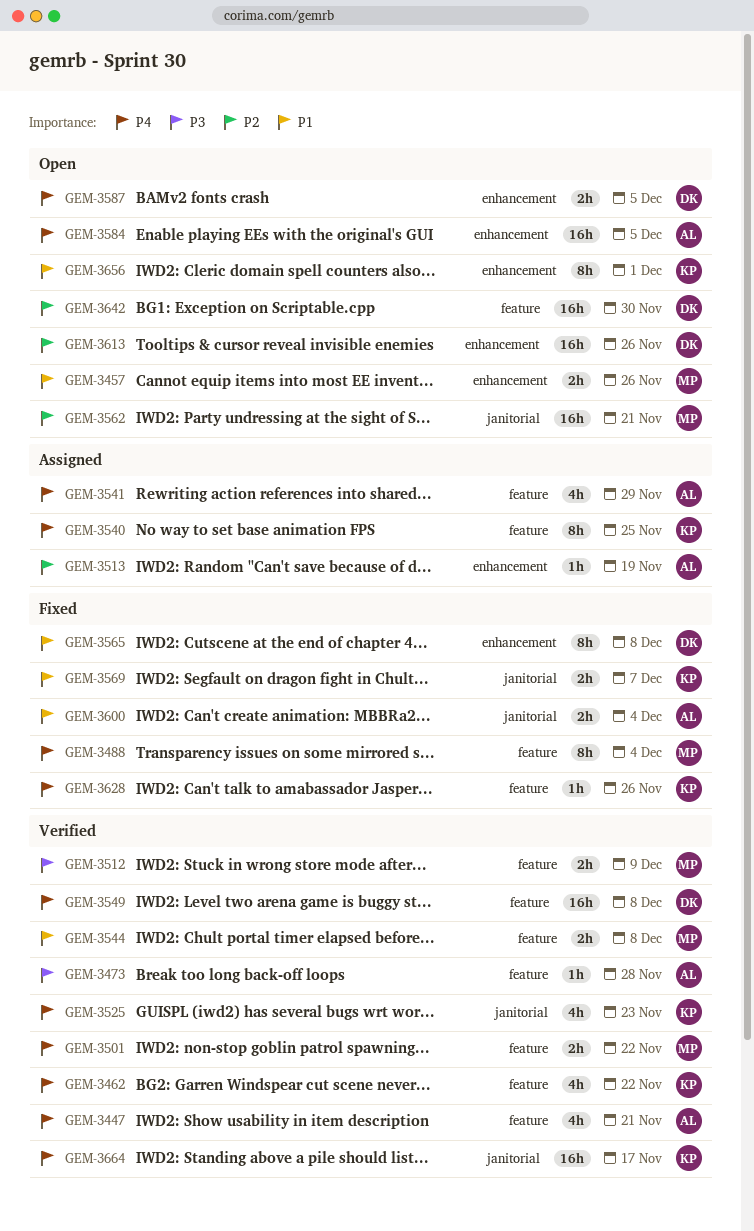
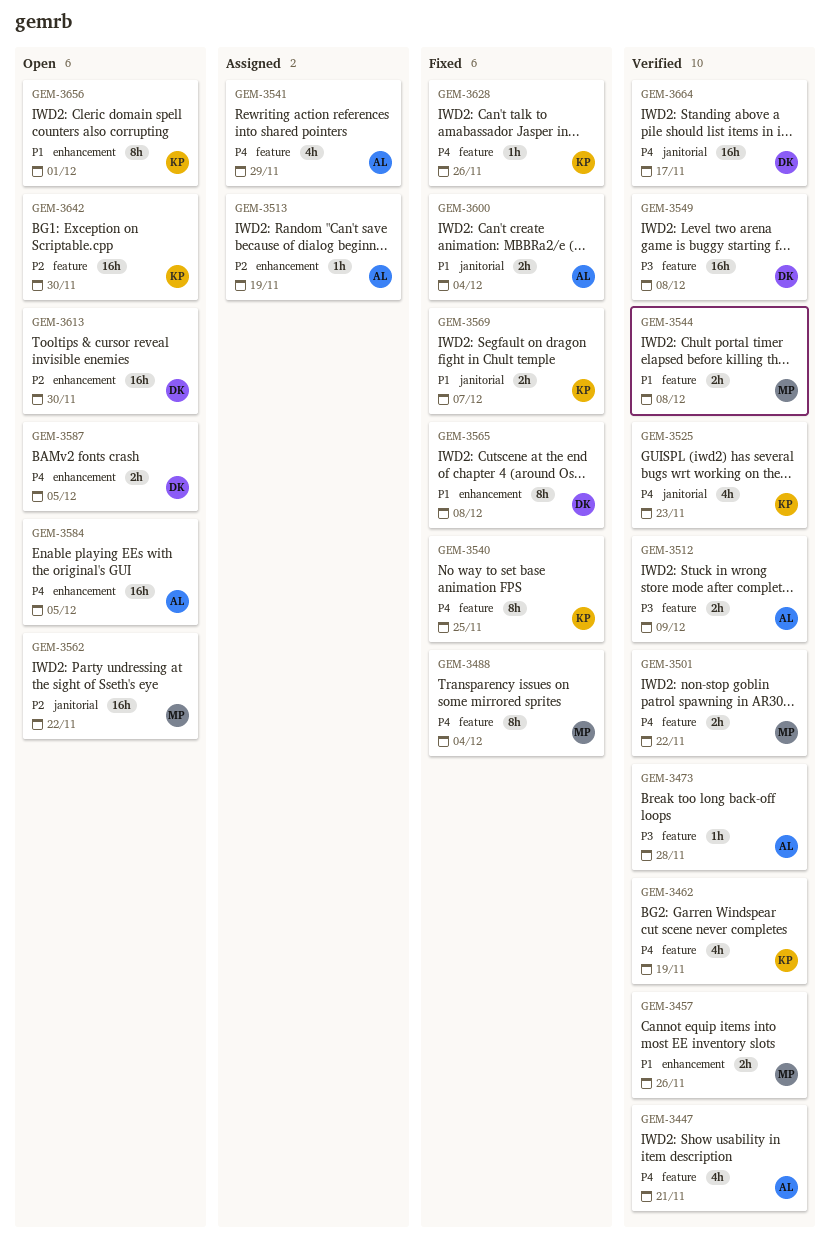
GEM-3457, status: Open -> Verified
GEM-3462, due: Nov 22 -> Nov 19
GEM-3512, owner: MP -> AL
GEM-3540, status: Assigned -> Fixed
GEM-3549, priority: P4 -> P3
GEM-3562, due: Nov 21 -> Nov 22
GEM-3613, due: Nov 26 -> Nov 30
GEM-3642, owner: DK -> KP
GEM-3664, owner: KP -> DK

